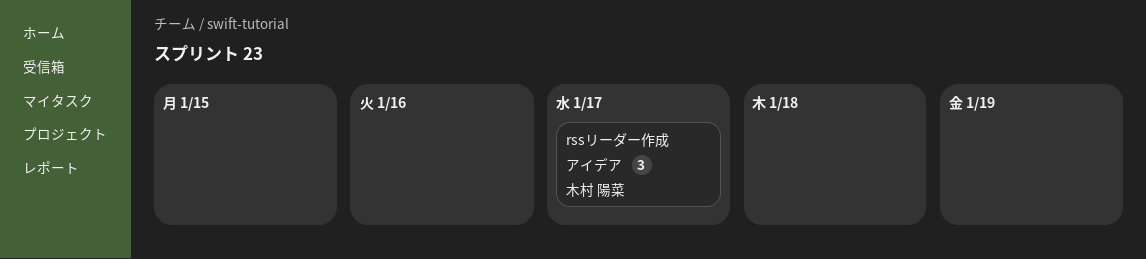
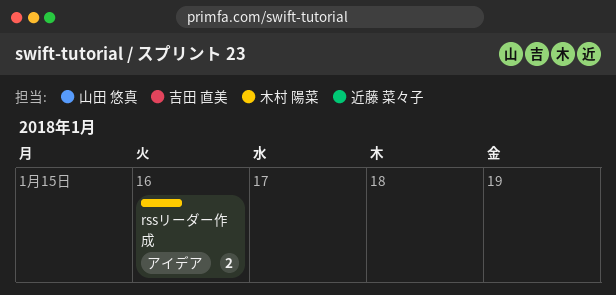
rssリーダー作成, estimate: 3 -> 2
rssリーダー作成, due: Jan 17 -> Jan 16

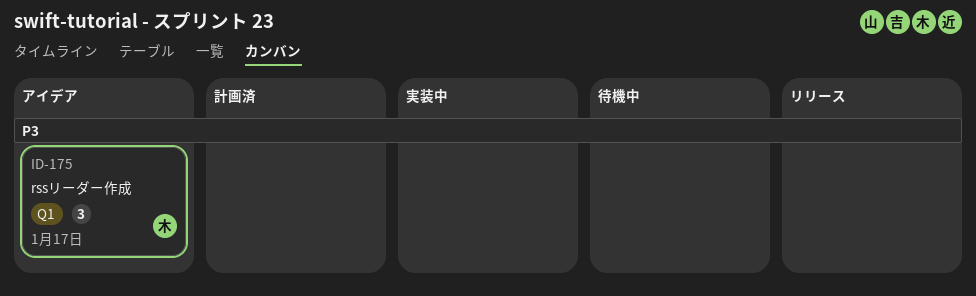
rssリーダー作成, estimate: 2 -> 3
rssリーダー作成, due: Jan 16 -> Jan 17

